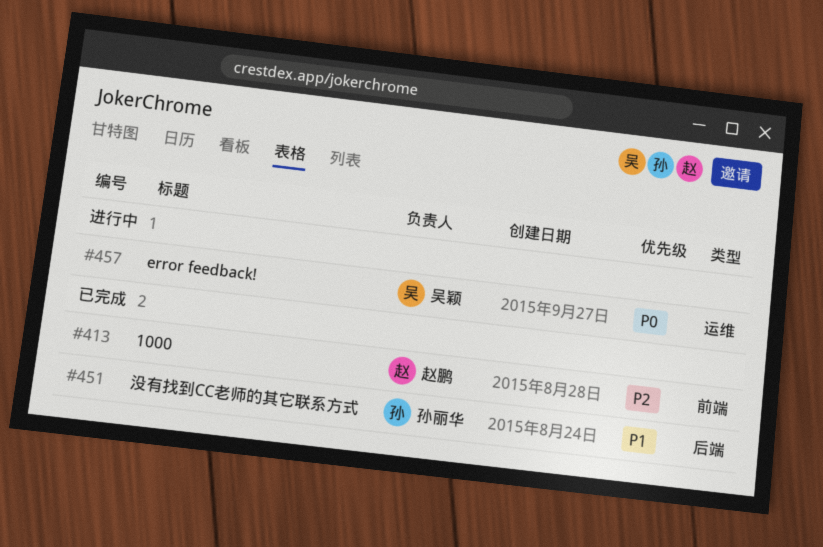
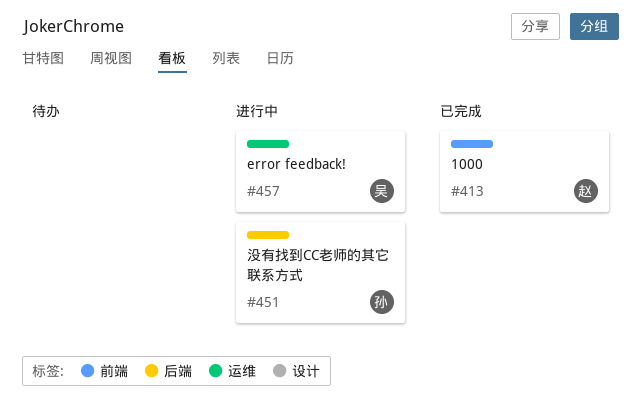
#451, status: 已完成 -> 进行中

